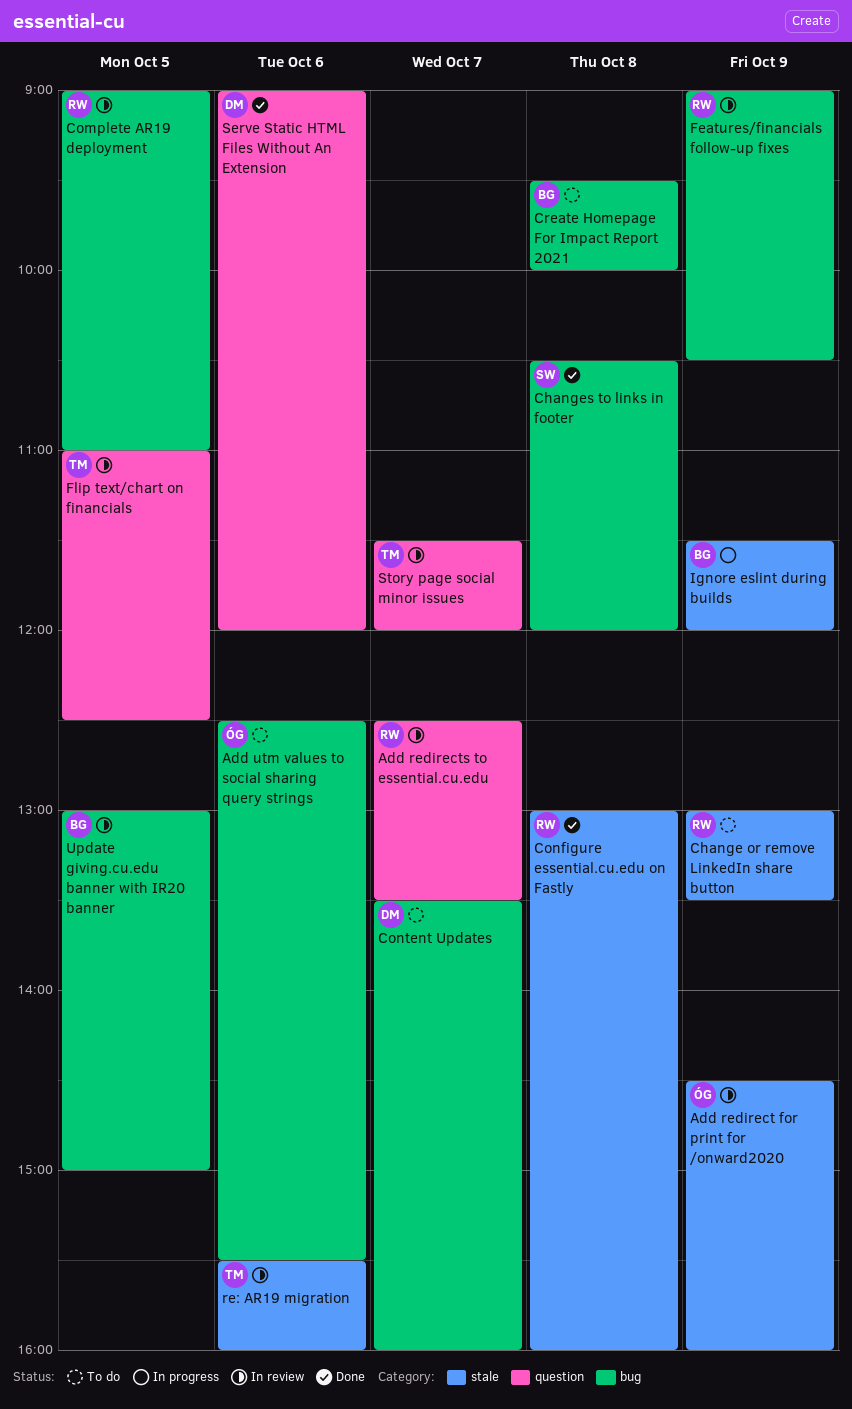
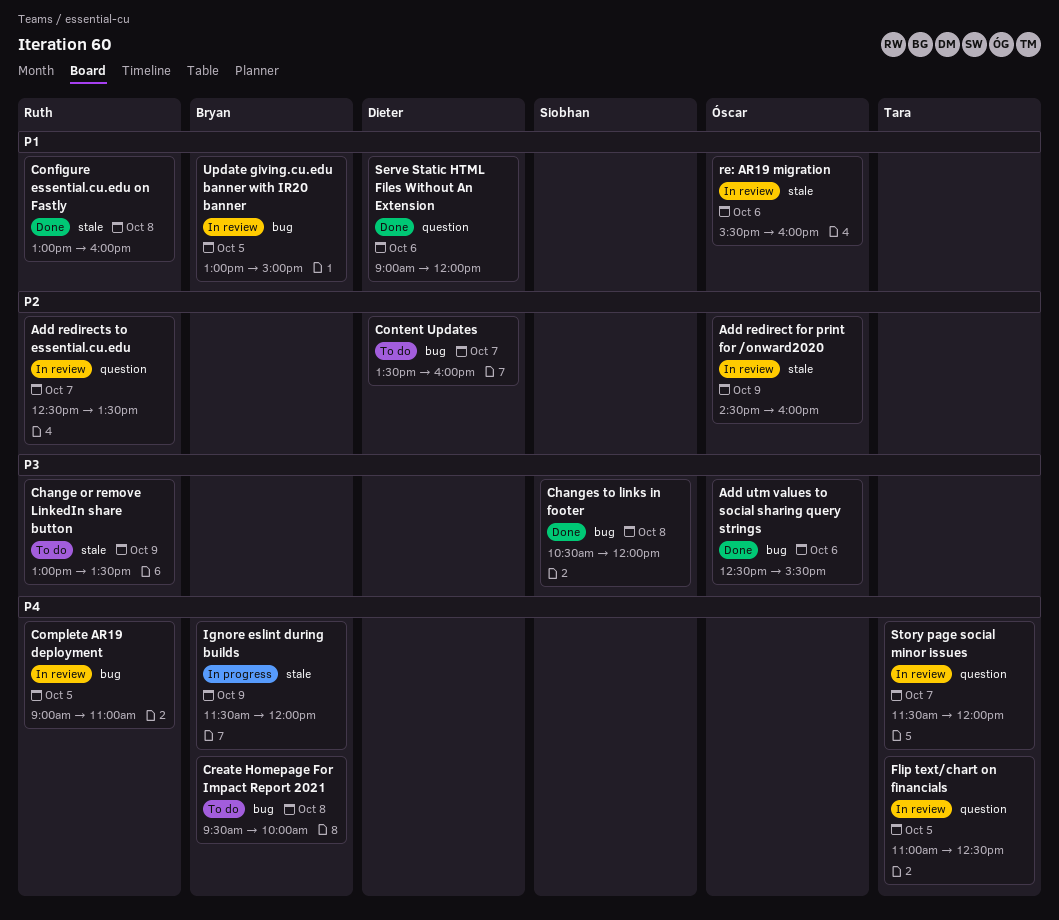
Add utm values to social sharing query strings, status: To do -> Done
Features/financials follow-up fixes: present -> none
re: AR19 migration, owner: Tara -> Óscar

